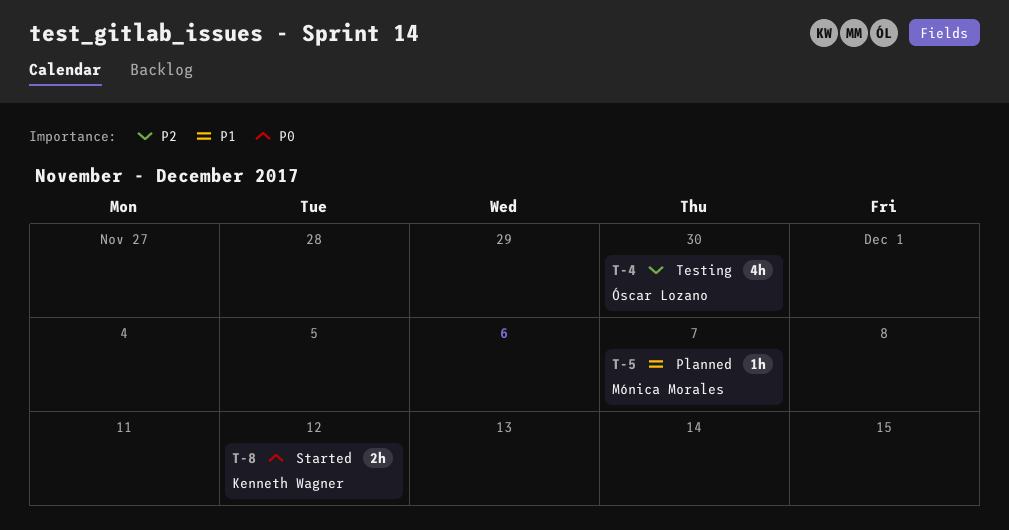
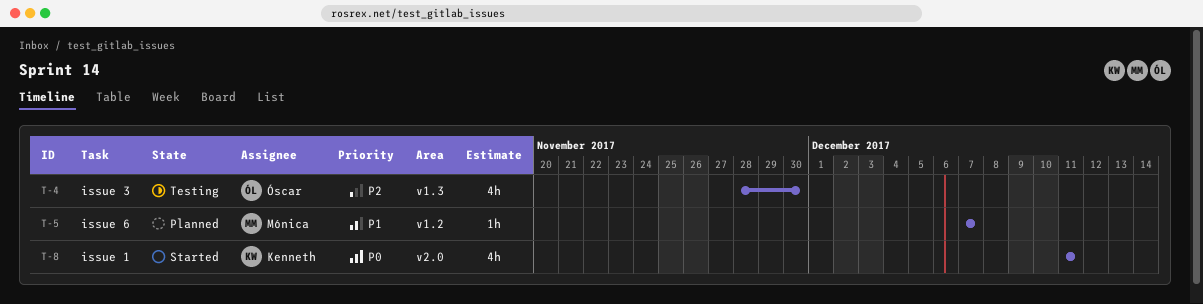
T-8, estimate: 2h -> 4h
T-8, due: Dec 12 -> Dec 11

